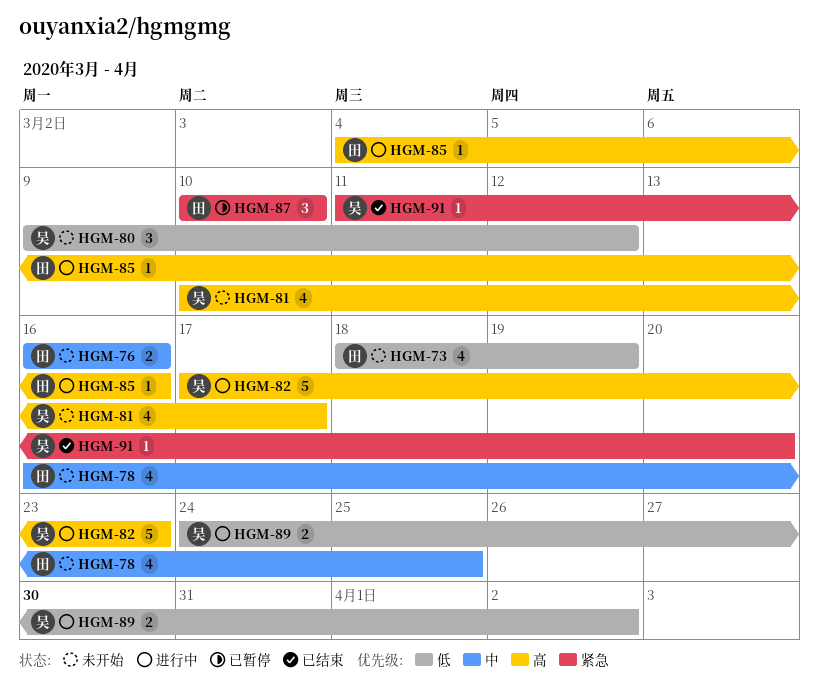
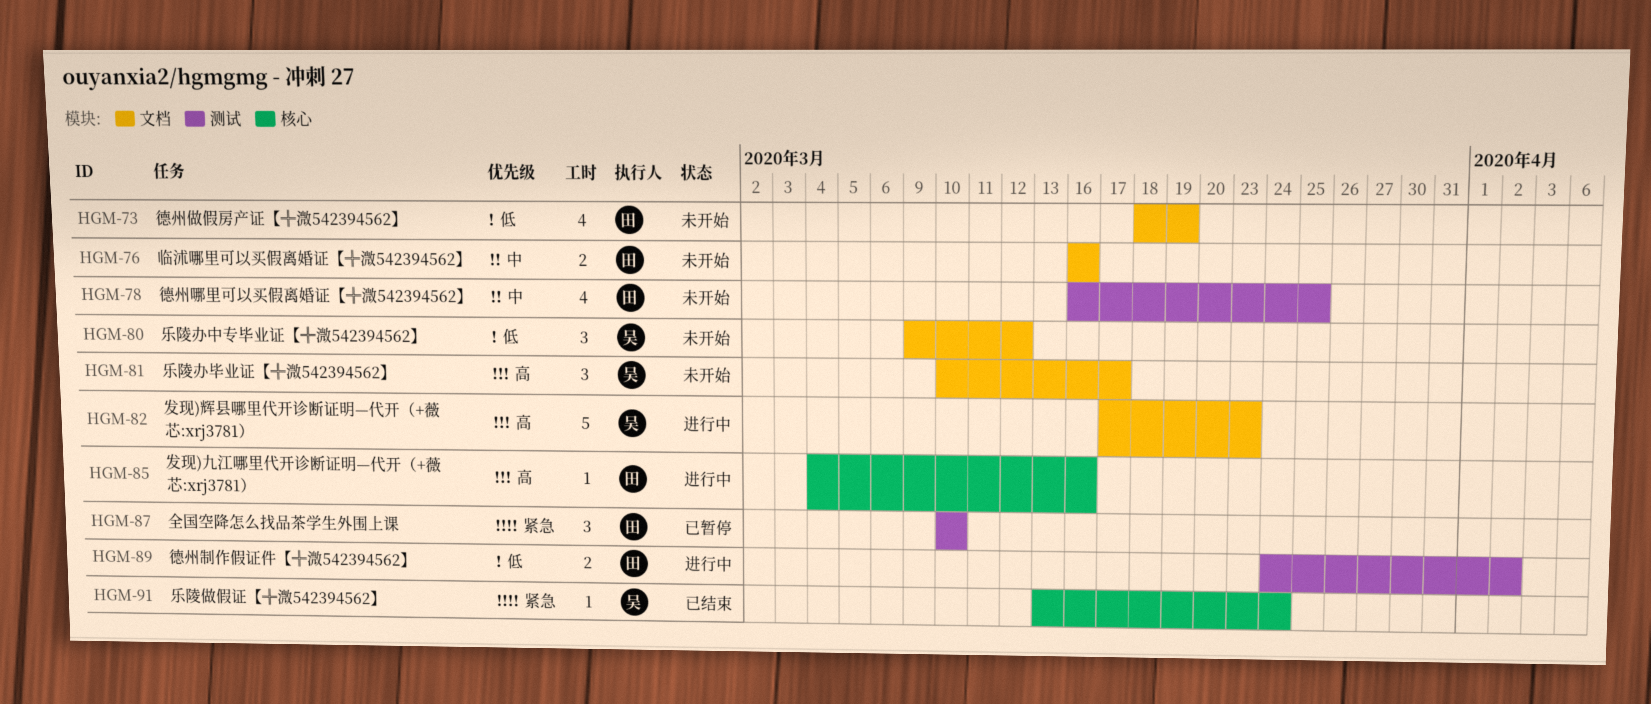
HGM-81, estimate: 4 -> 3
HGM-89, owner: 吴 -> 田
HGM-91, start: Mar 11 -> Mar 13
HGM-91, due: Mar 20 -> Mar 24

